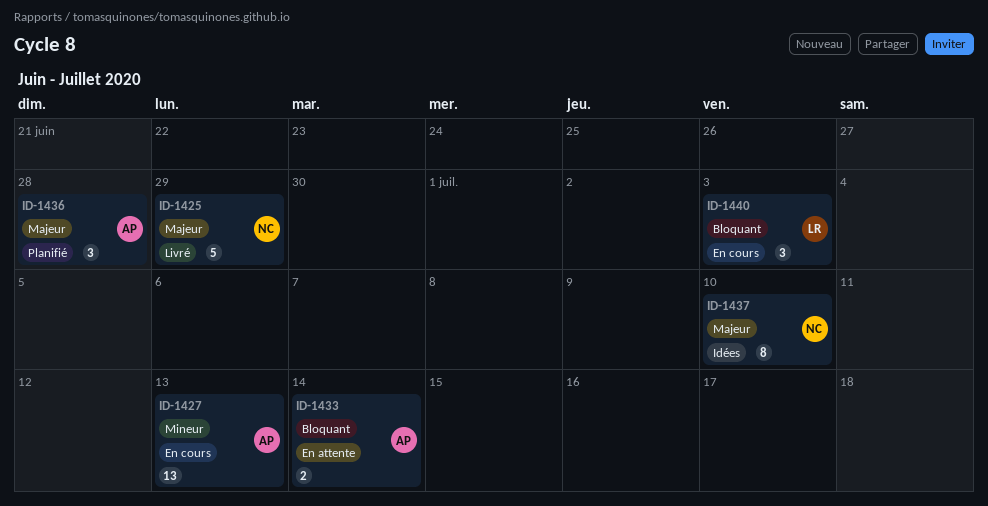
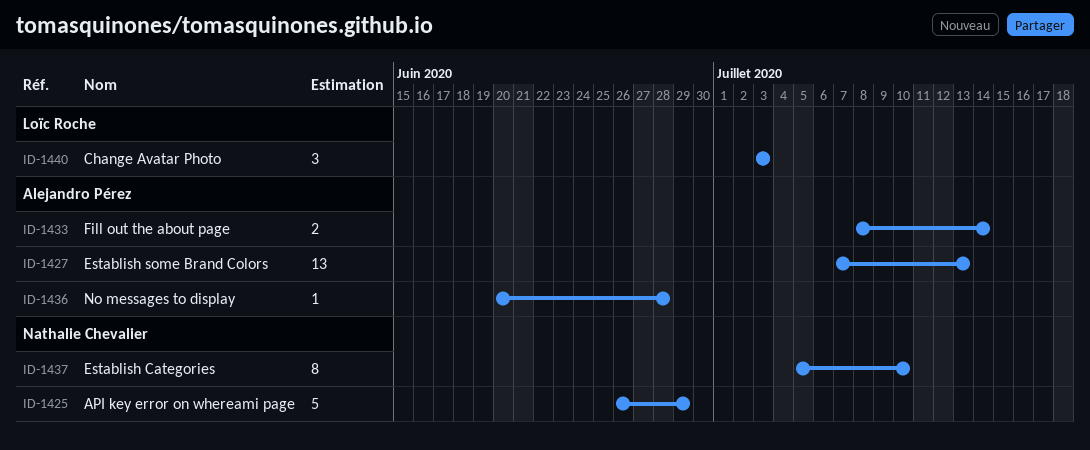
ID-1436, estimate: 3 -> 1

